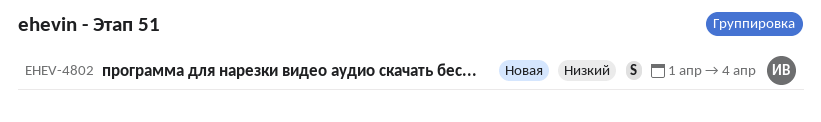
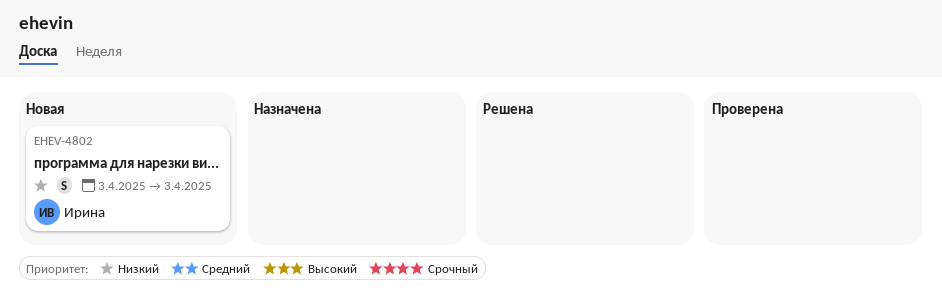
EHEV-4802, start: Apr 1 -> Apr 3
EHEV-4802, due: Apr 4 -> Apr 3

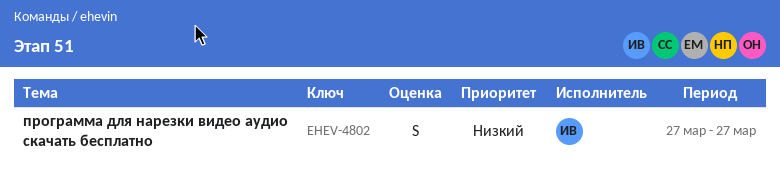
EHEV-4802, start: Apr 3 -> Mar 27
EHEV-4802, due: Apr 3 -> Mar 27

